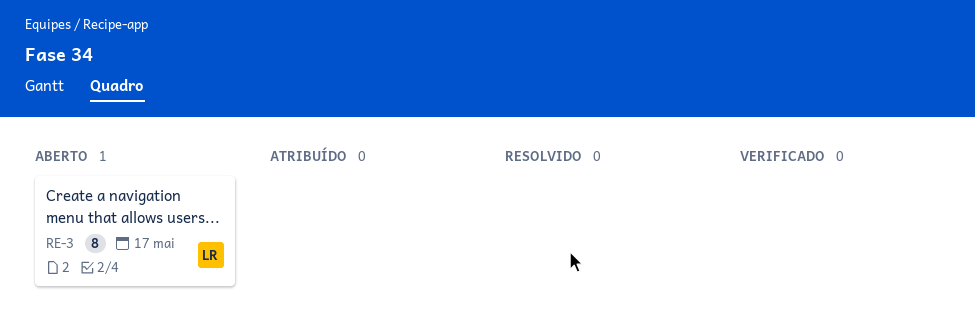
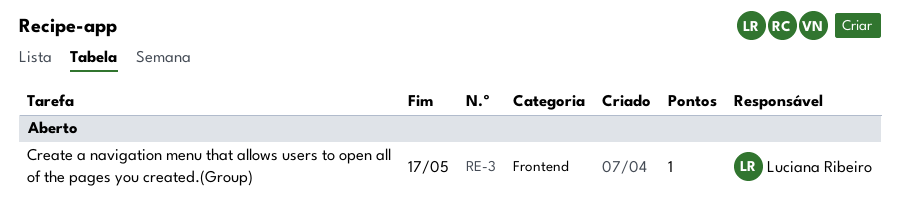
RE-3, estimate: 8 -> 1

